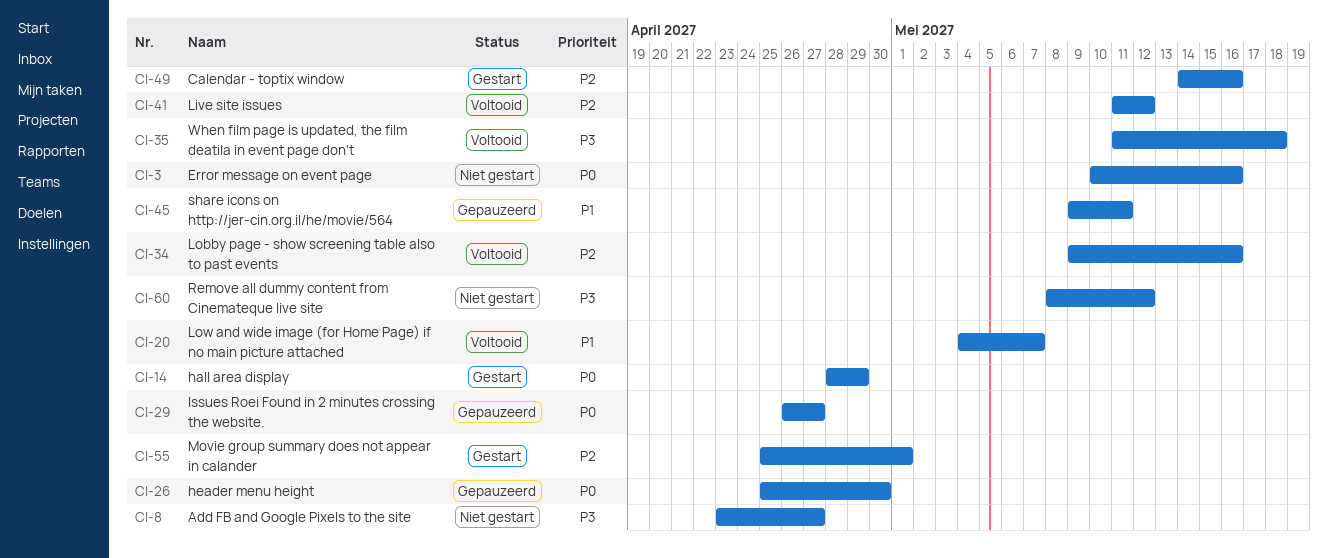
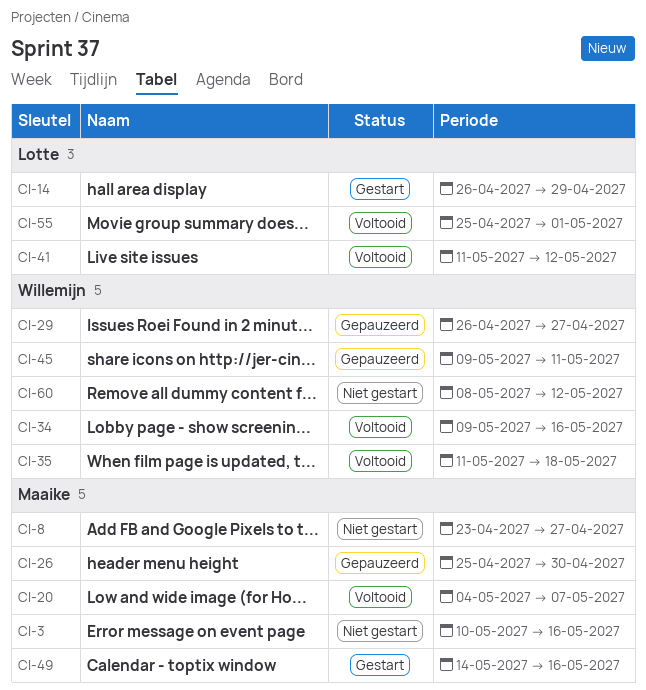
CI-14, start: Apr 28 -> Apr 26
CI-55, status: Gestart -> Voltooid

